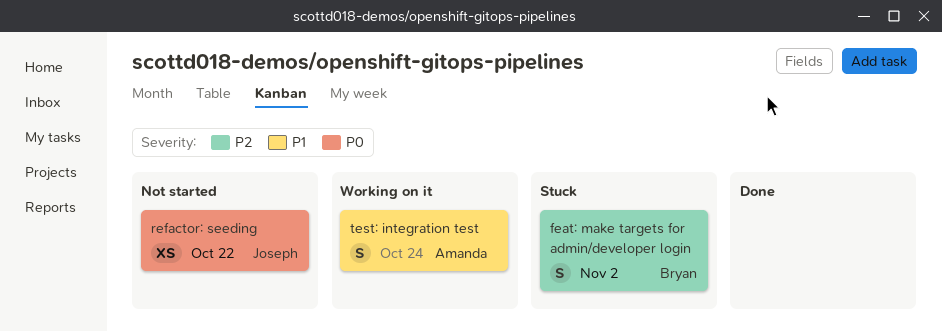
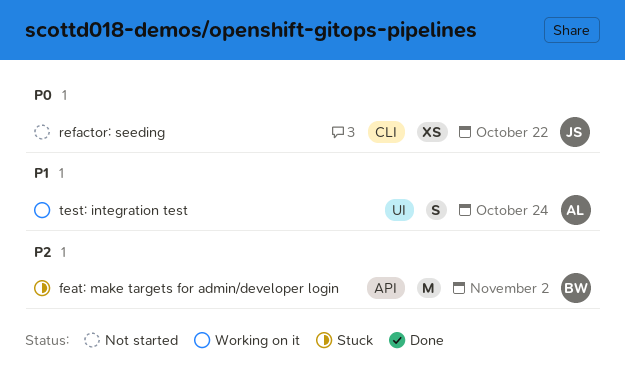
feat: make targets for admin/developer login, estimate: S -> M

